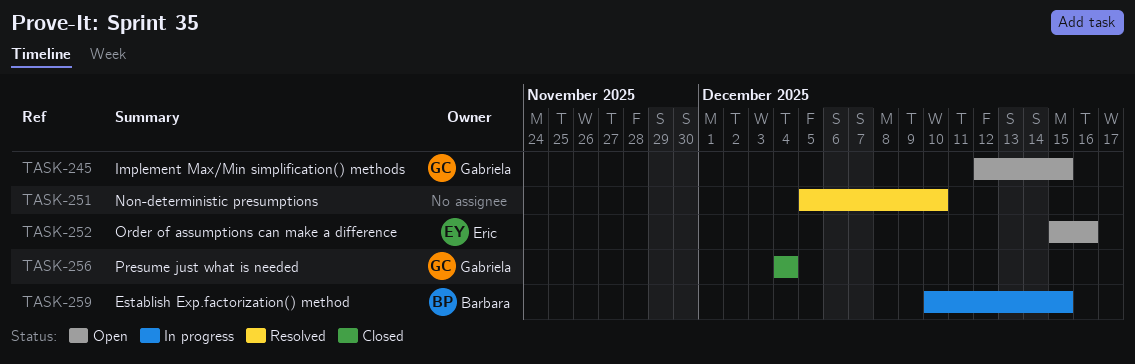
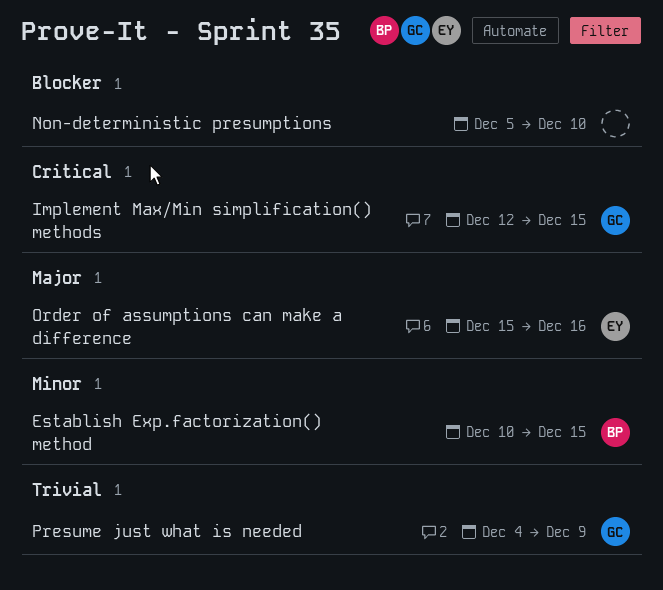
Presume just what is needed, due: Dec 4 -> Dec 9

